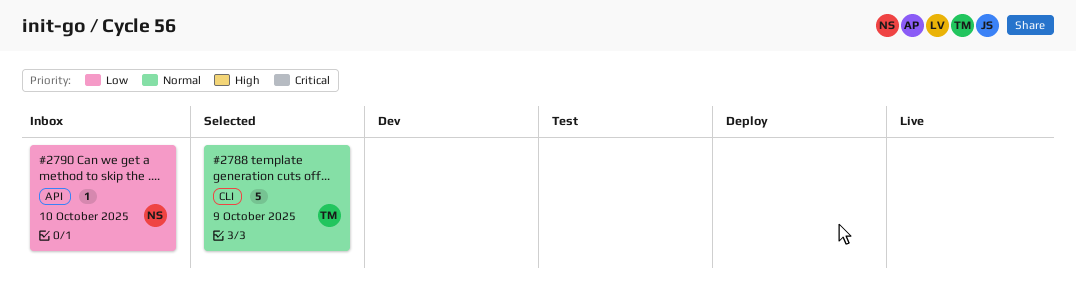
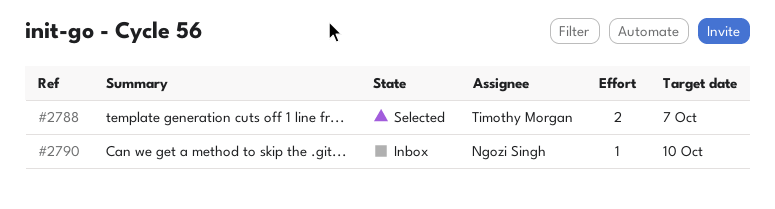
#2788, estimate: 5 -> 2
#2788, due: Oct 9 -> Oct 7

